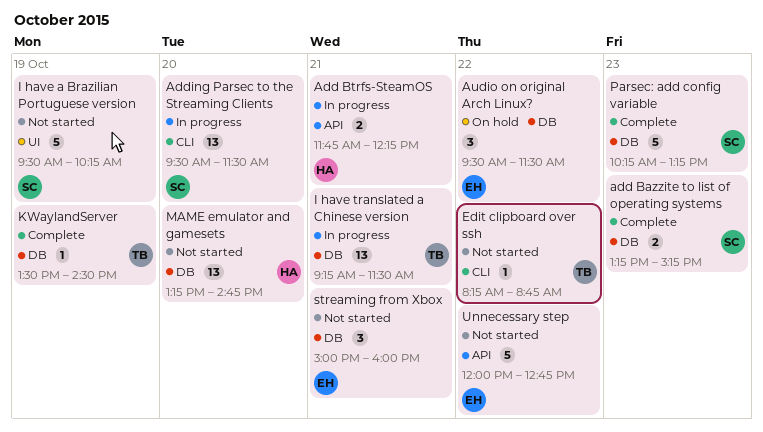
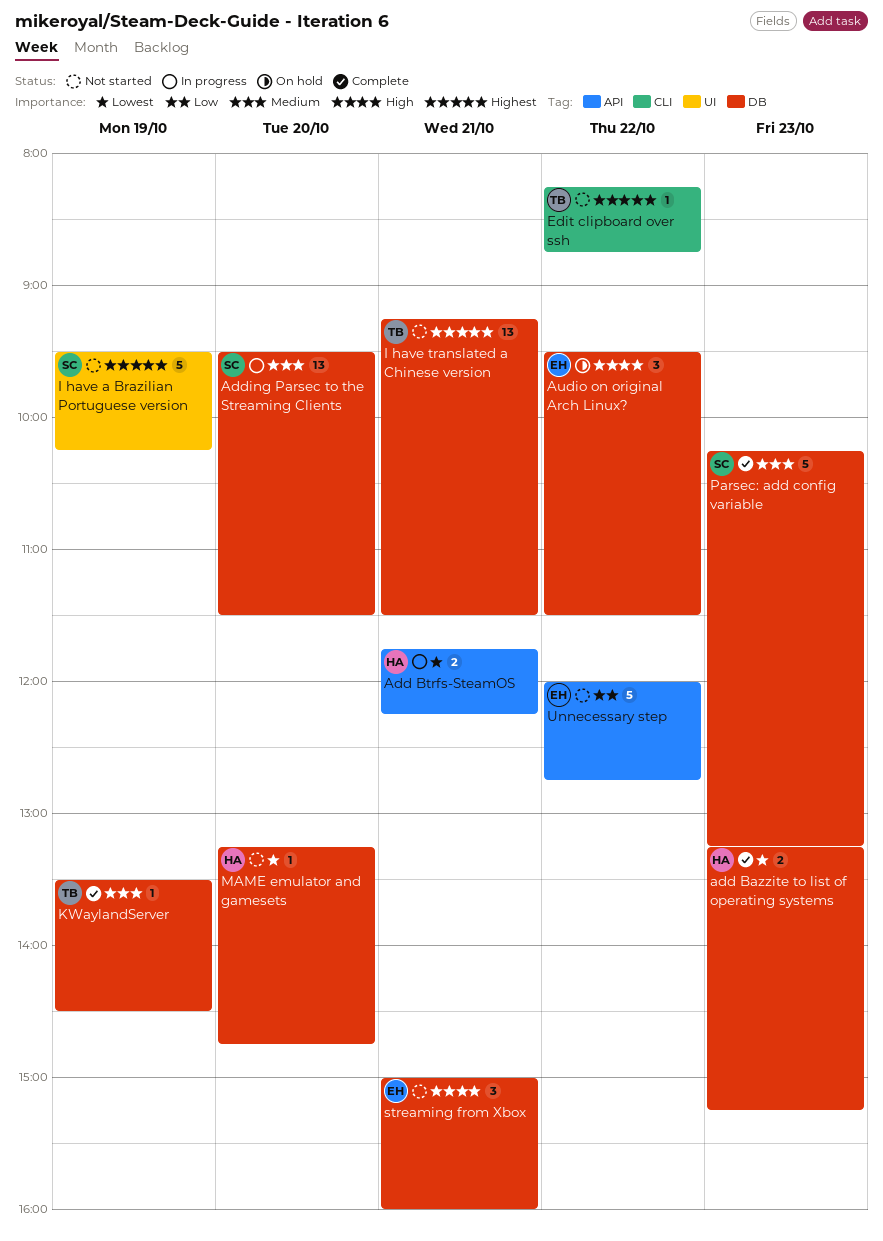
add Bazzite to list of operating systems, owner: SC -> HA
Adding Parsec to the Streaming Clients, label: CLI -> DB
I have translated a Chinese version, status: In progress -> Not started
MAME emulator and gamesets, estimate: 13 -> 1

